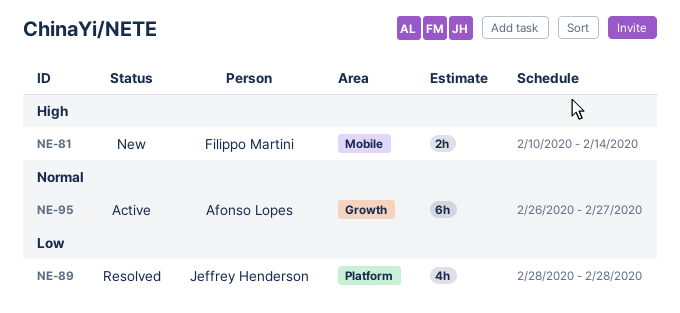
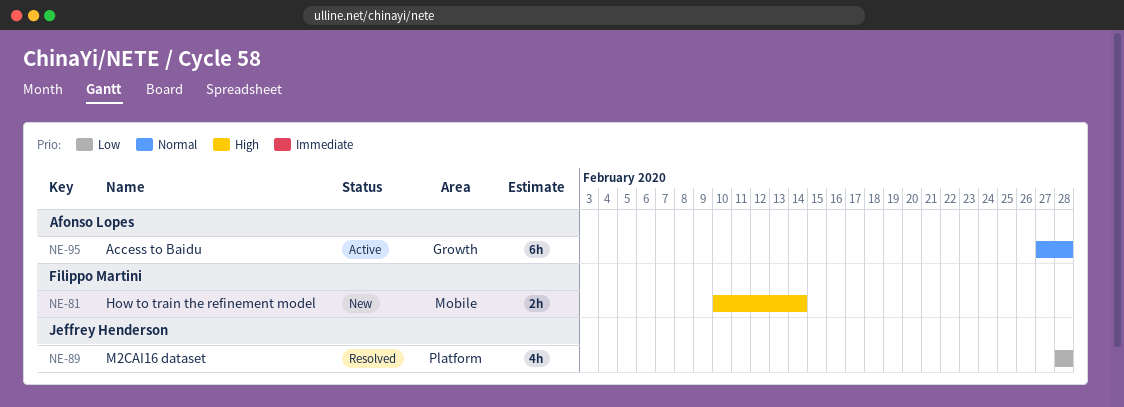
NE-95, start: Feb 26 -> Feb 27
NE-95, due: Feb 27 -> Feb 28

